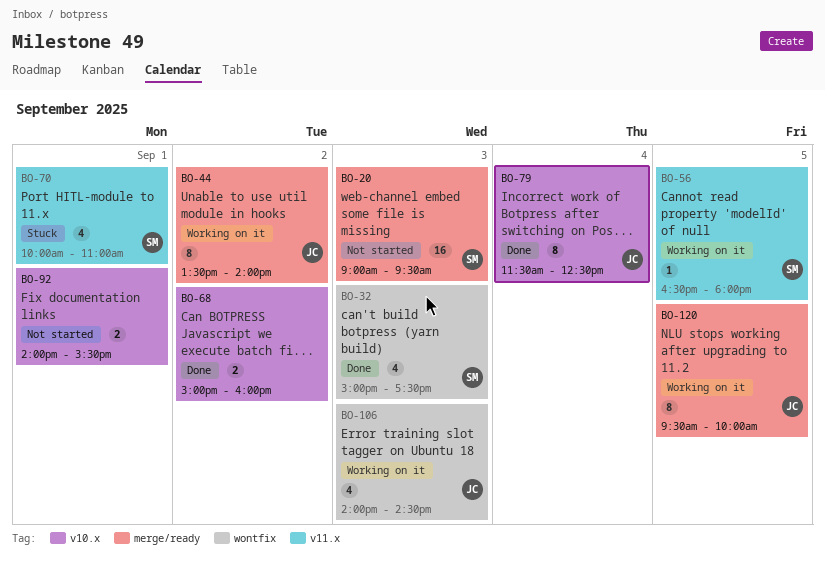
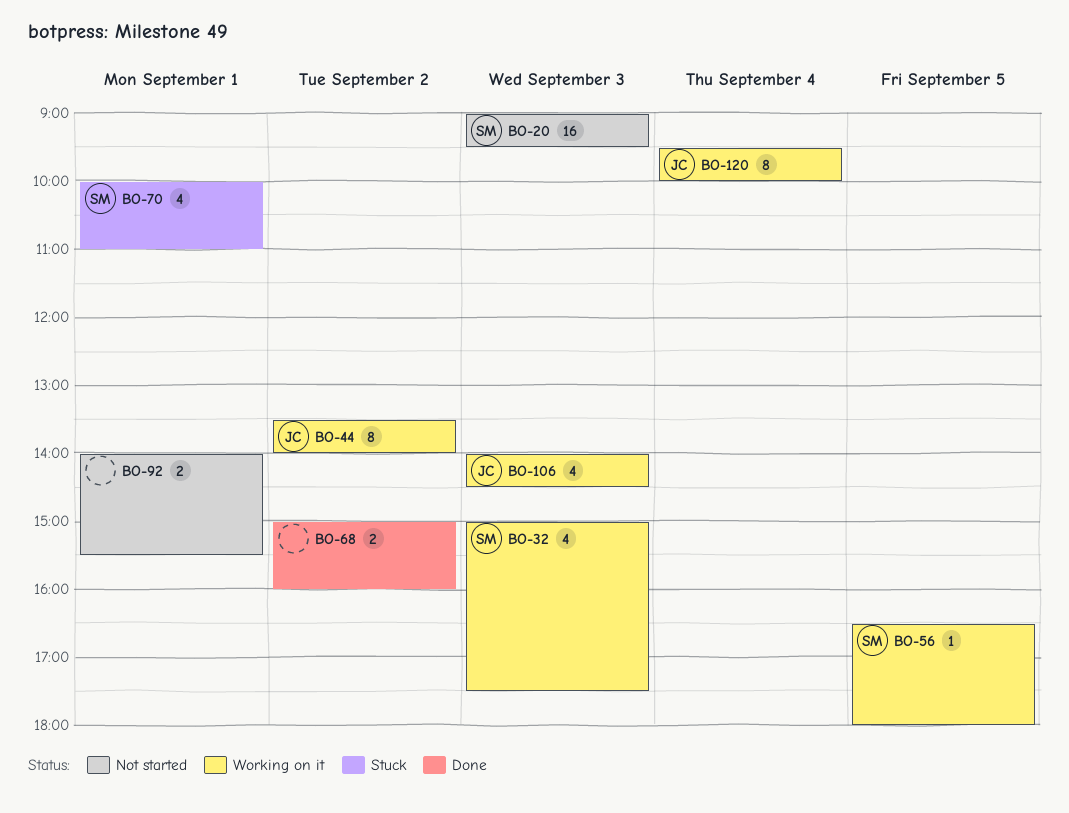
BO-32, status: Done -> Working on it
BO-79: present -> none
BO-120, day: Sep 5 -> Sep 4

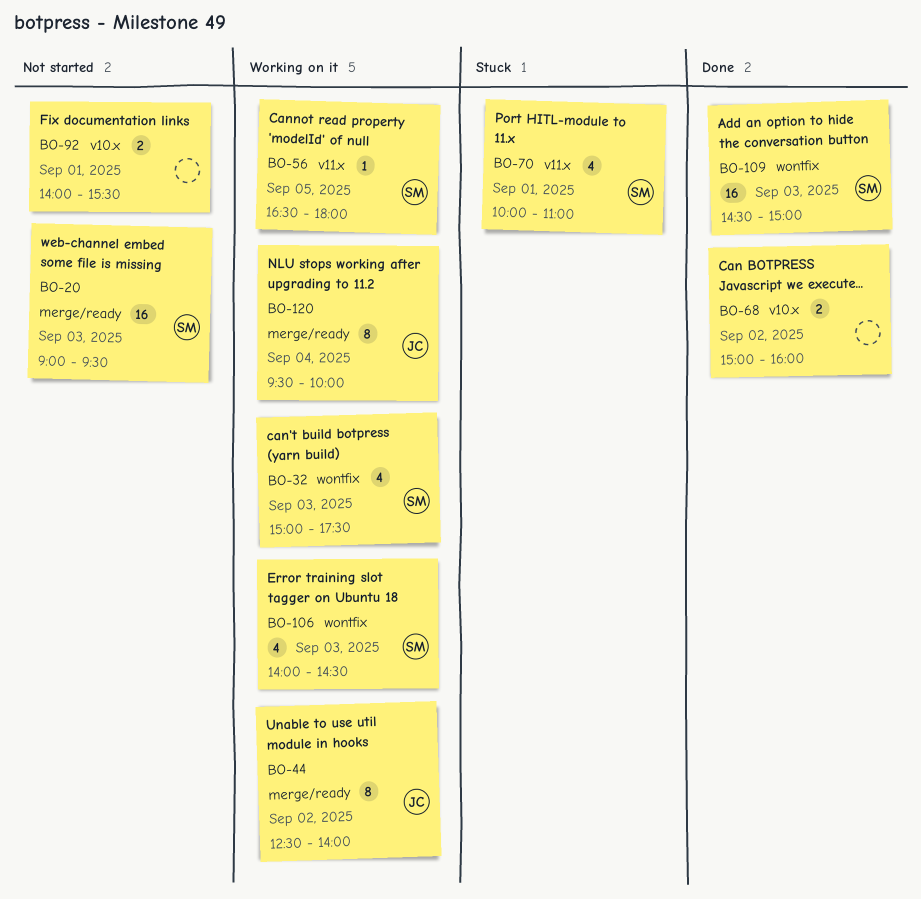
BO-44, begins: 13:30 -> 12:30
BO-106, owner: JC -> SM
BO-109: none -> present

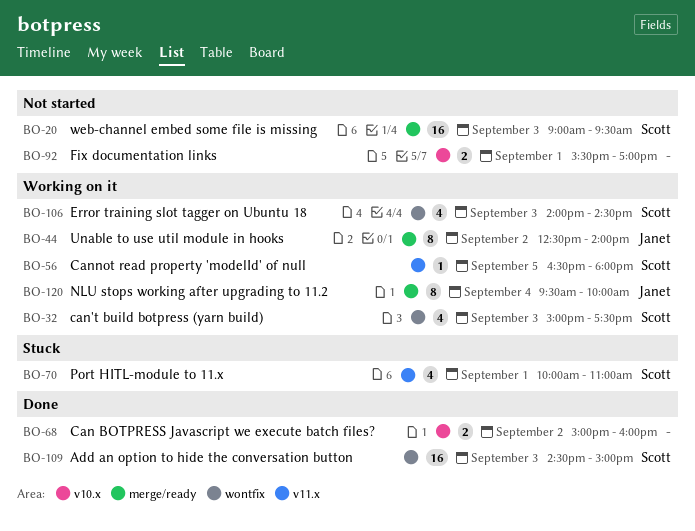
BO-92, begins: 14:00 -> 15:30
BO-92, ends: 15:30 -> 17:00

